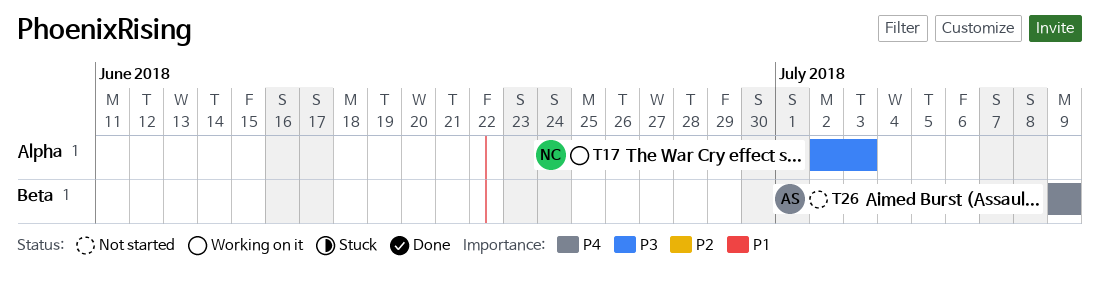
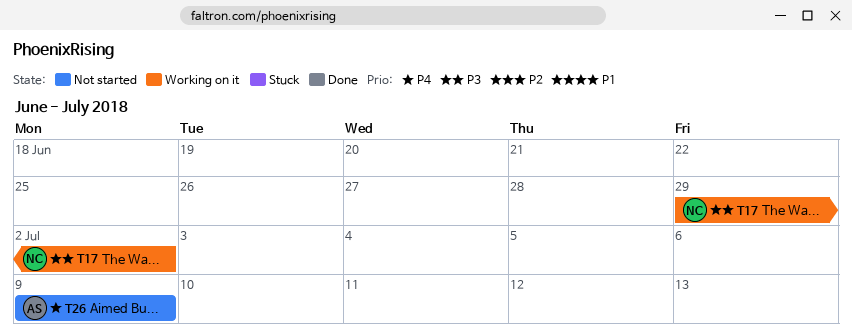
T17, start: Jul 2 -> Jun 29
T17, due: Jul 3 -> Jul 2

